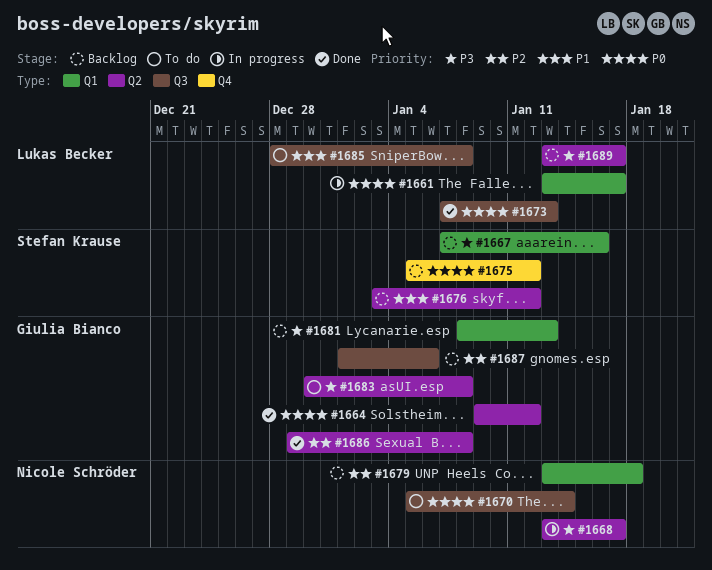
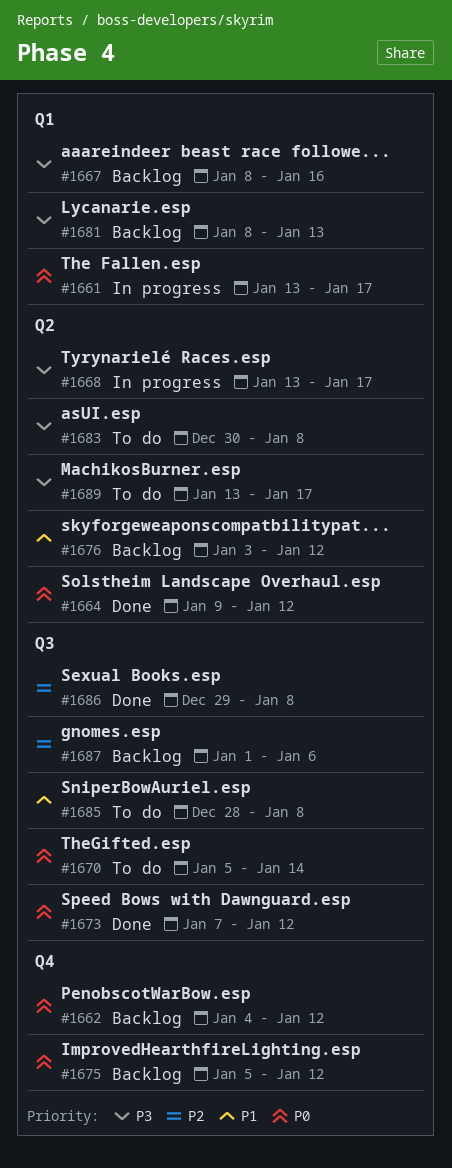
#1662: none -> present
#1667, start: Jan 7 -> Jan 8
#1673, due: Jan 13 -> Jan 12
#1679: present -> none
#1686, label: Q2 -> Q3
#1689, status: Backlog -> To do

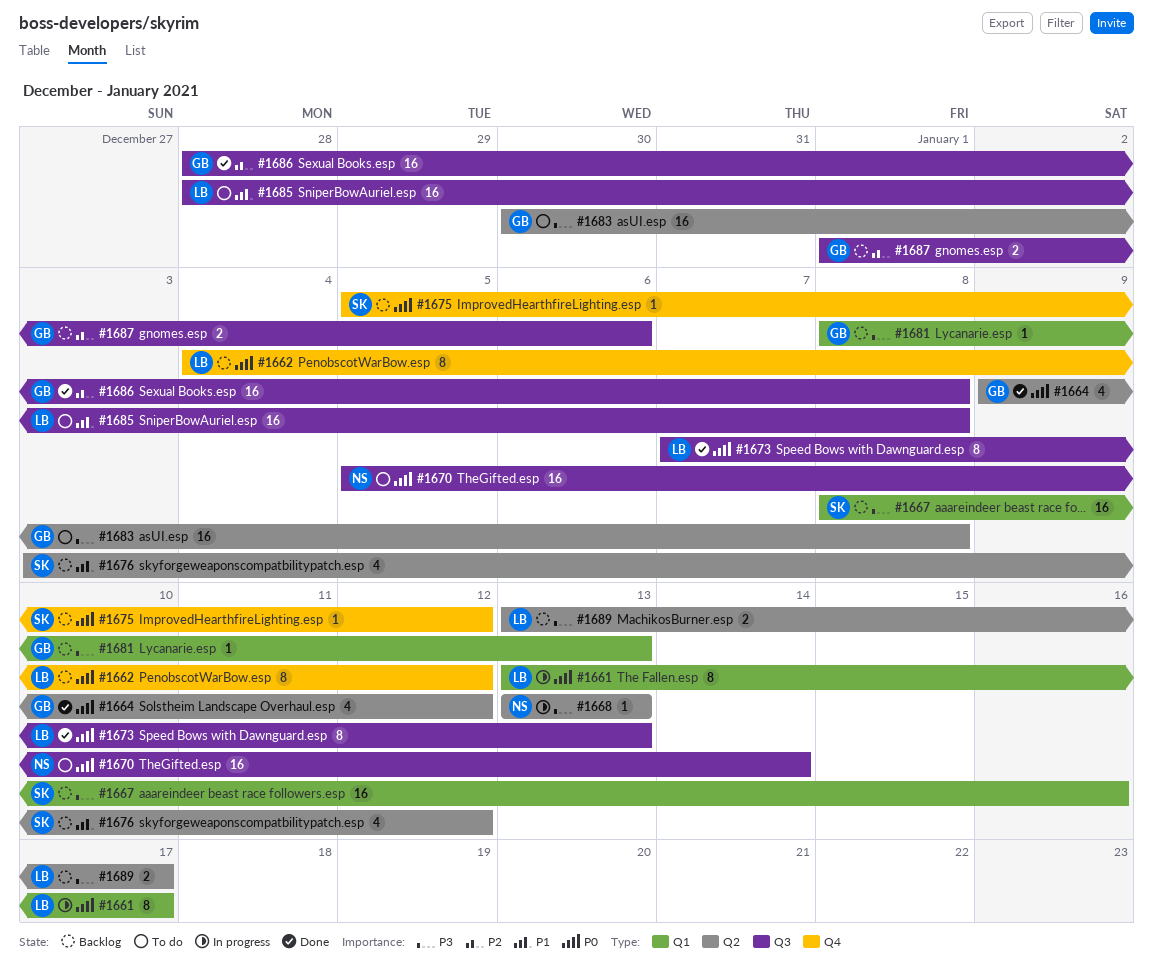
#1668, due: Jan 17 -> Jan 13
#1673, due: Jan 12 -> Jan 13
#1686, start: Dec 29 -> Dec 28
#1689, status: To do -> Backlog

